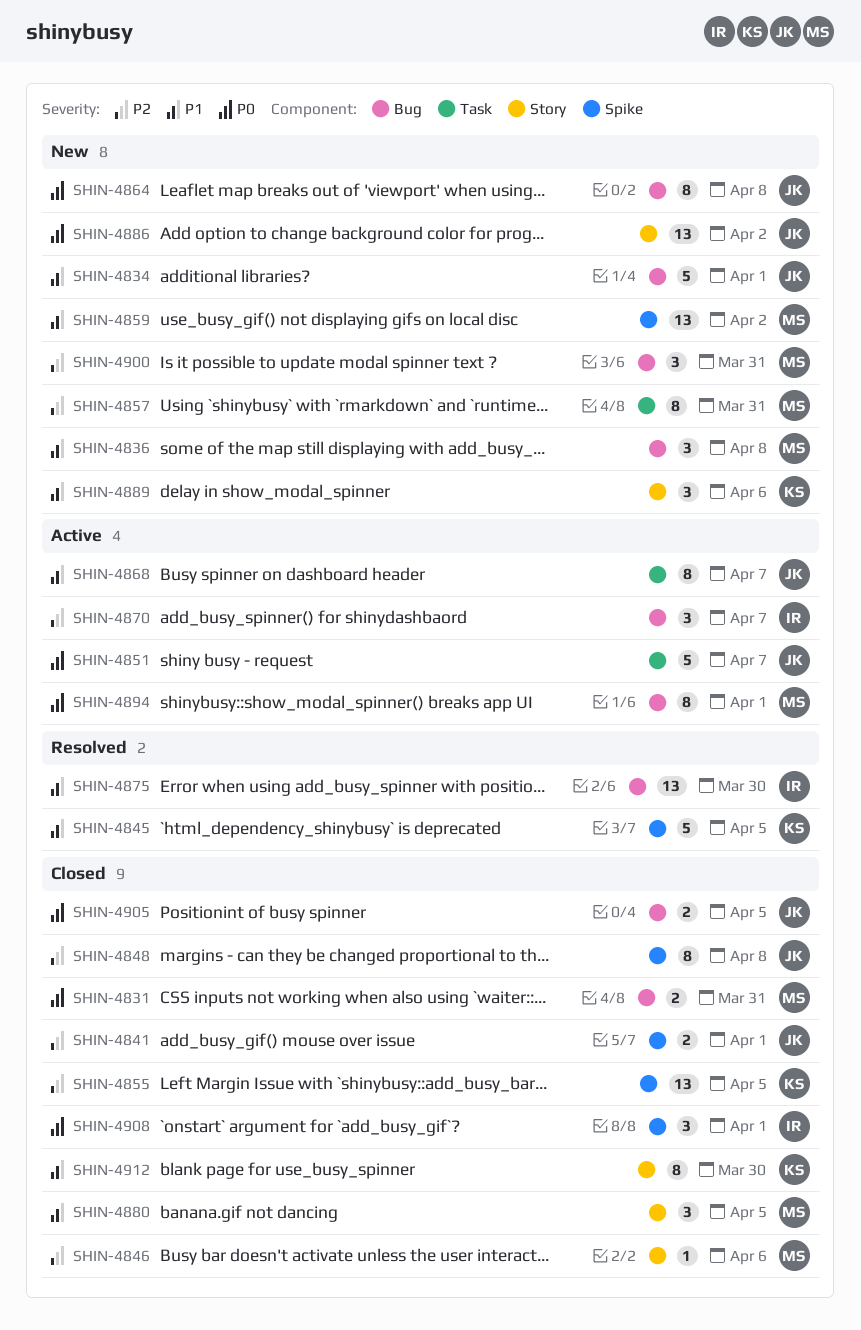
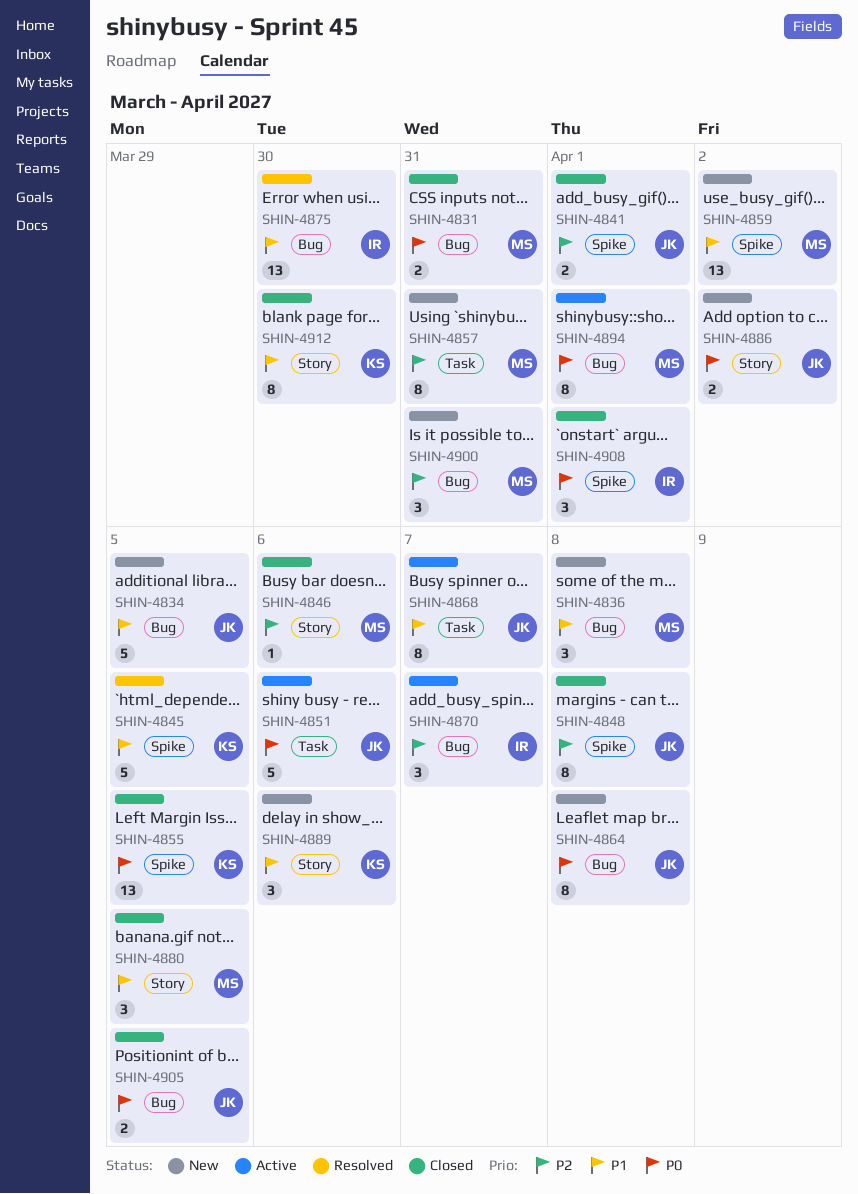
SHIN-4834, due: Apr 1 -> Apr 5
SHIN-4851, due: Apr 7 -> Apr 6
SHIN-4855, priority: P2 -> P0
SHIN-4886, estimate: 13 -> 2

